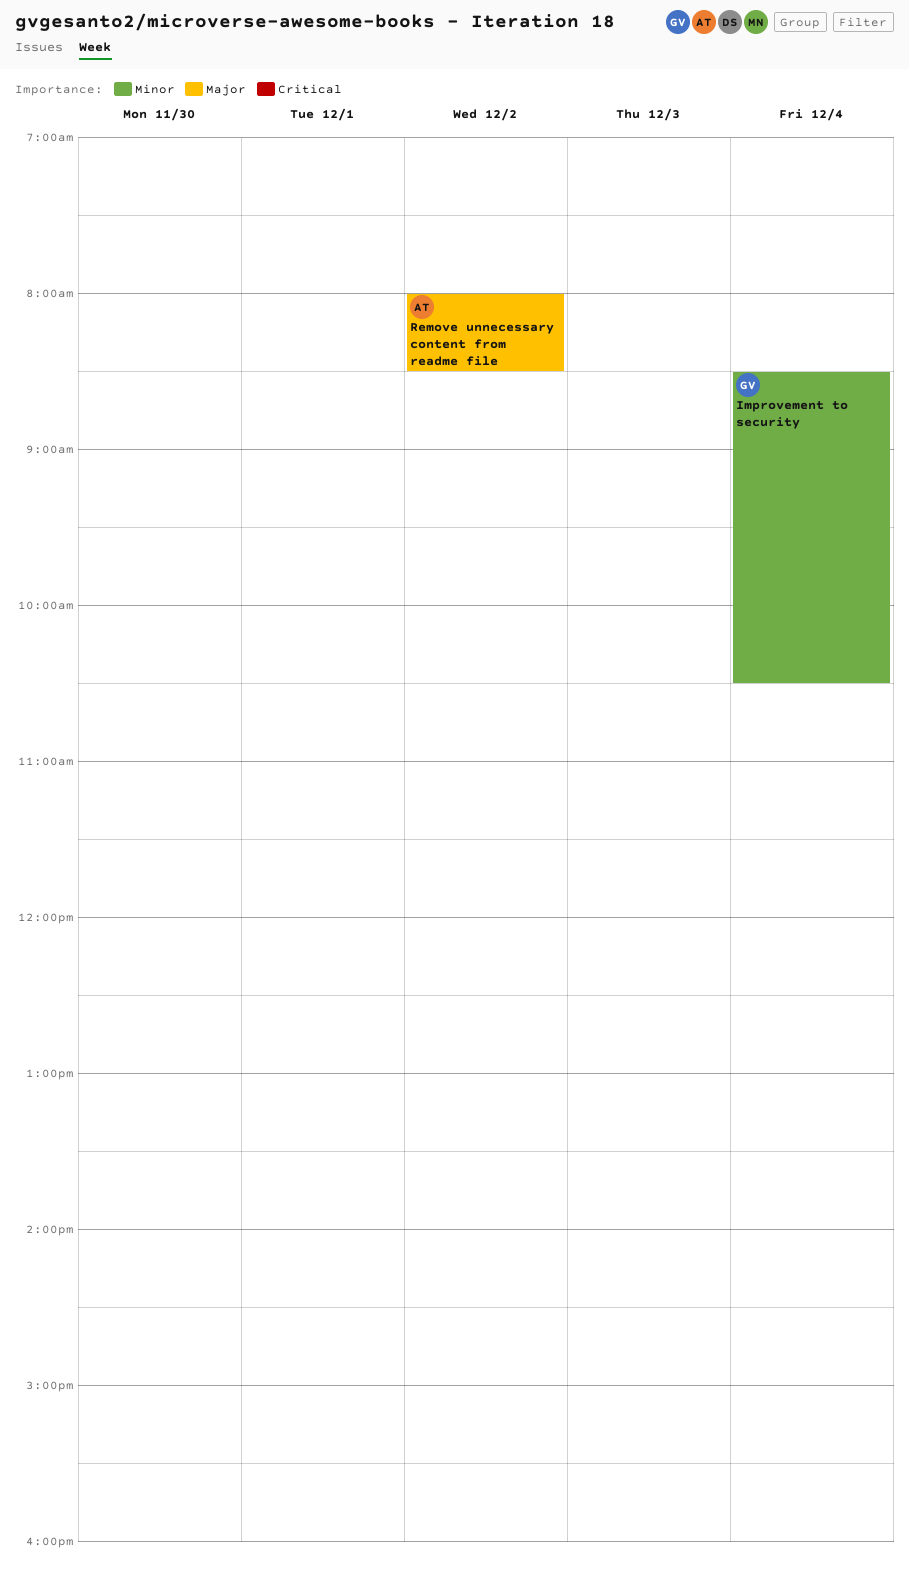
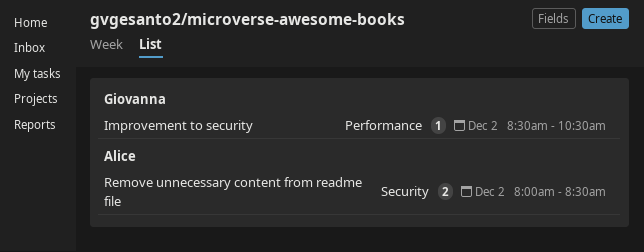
Improvement to security, day: Dec 4 -> Dec 2

